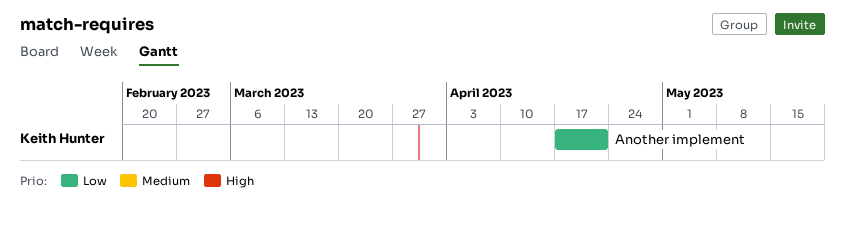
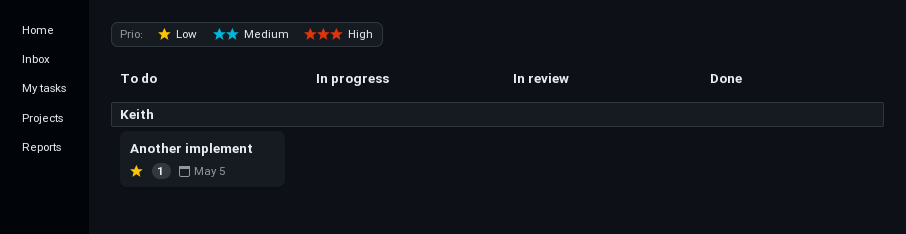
Another implement, due: Apr 21 -> May 5

